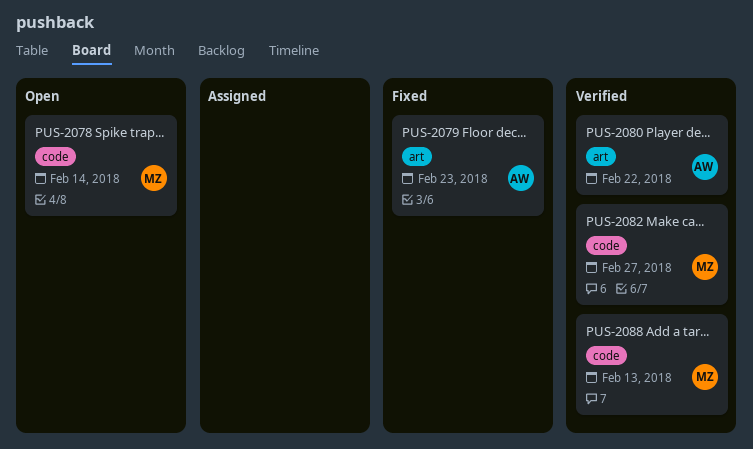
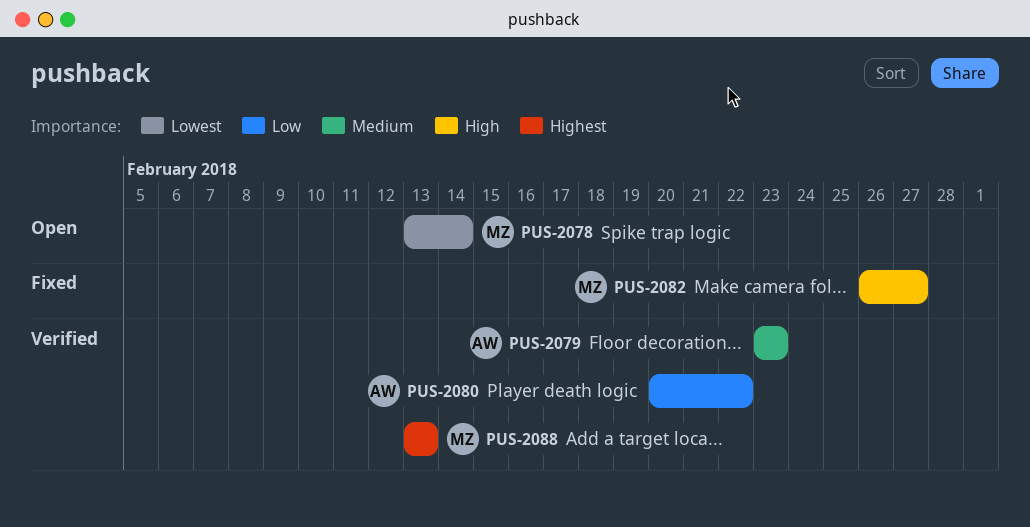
PUS-2079, status: Fixed -> Verified
PUS-2082, status: Verified -> Fixed

